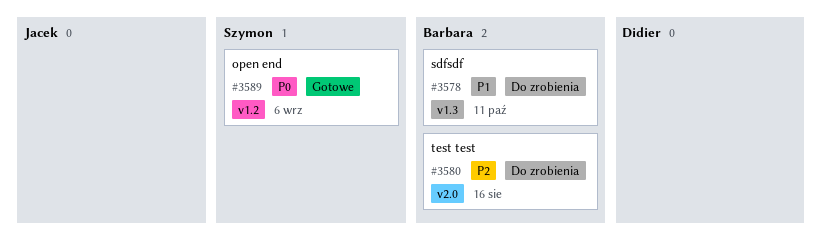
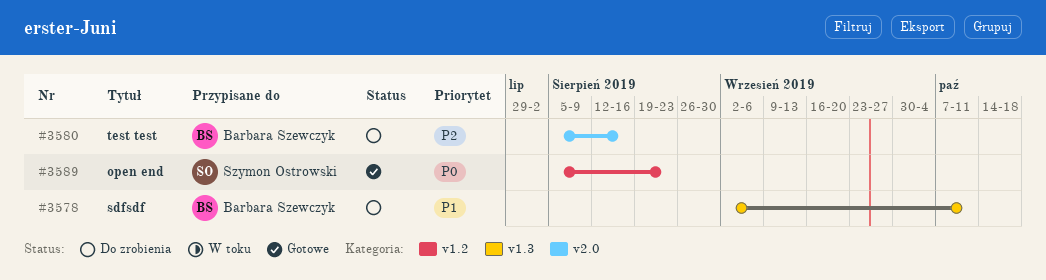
#3589, due: Sep 6 -> Aug 23

